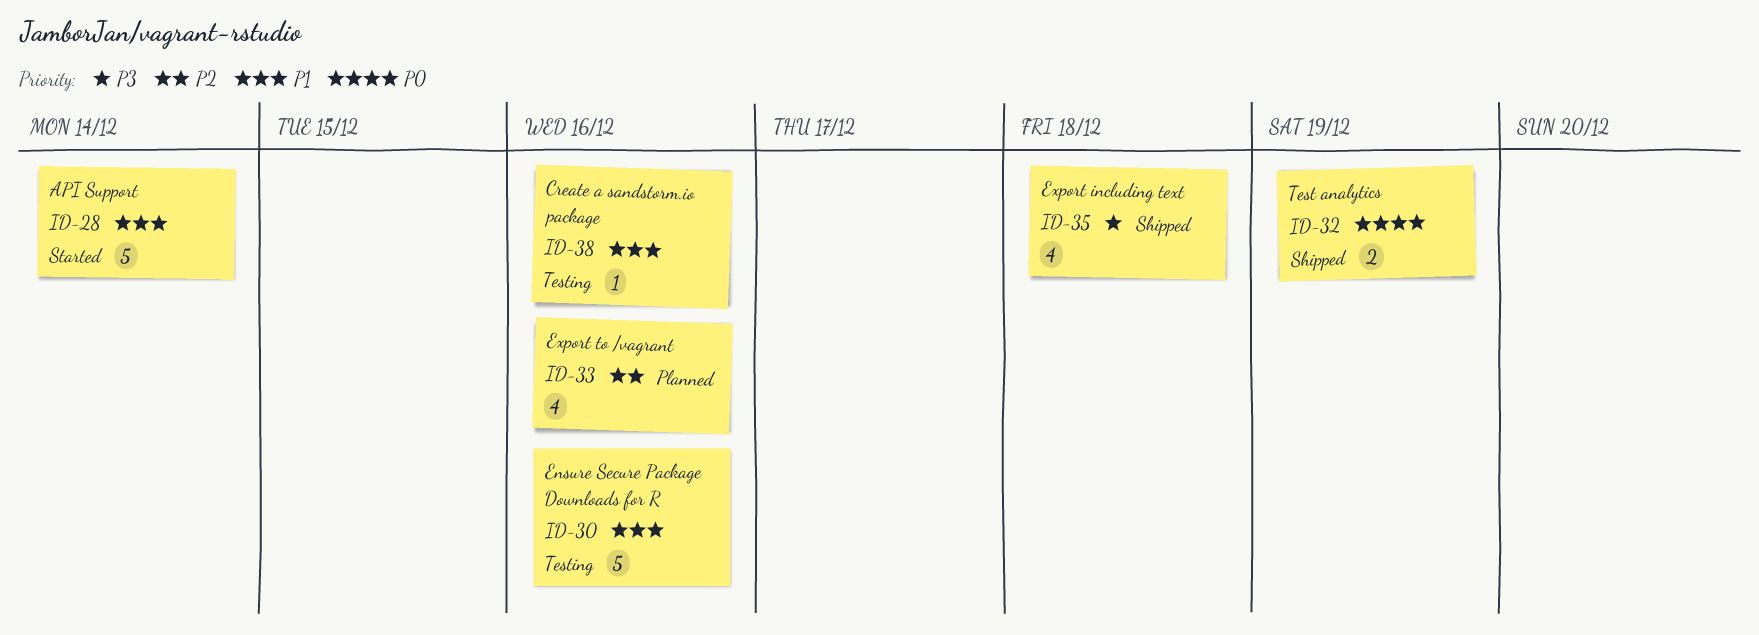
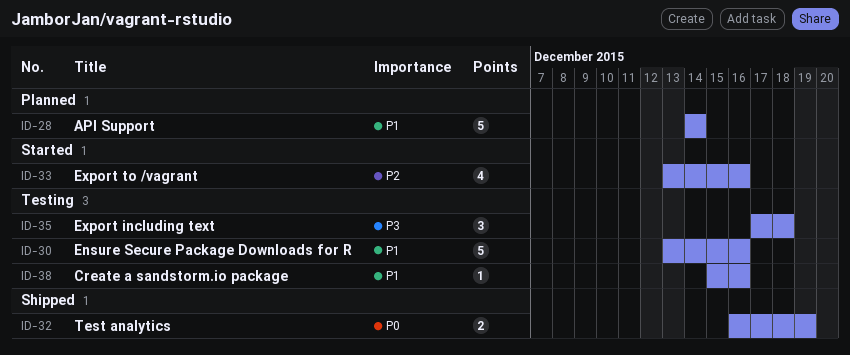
ID-28, status: Started -> Planned
ID-33, status: Planned -> Started
ID-35, status: Shipped -> Testing
ID-35, estimate: 4 -> 3

